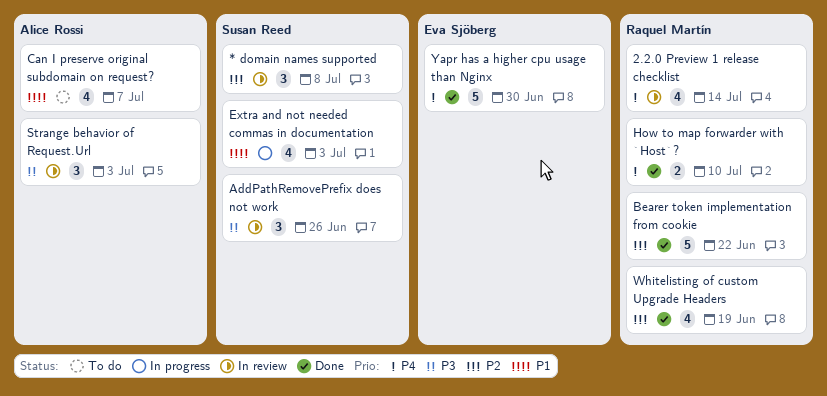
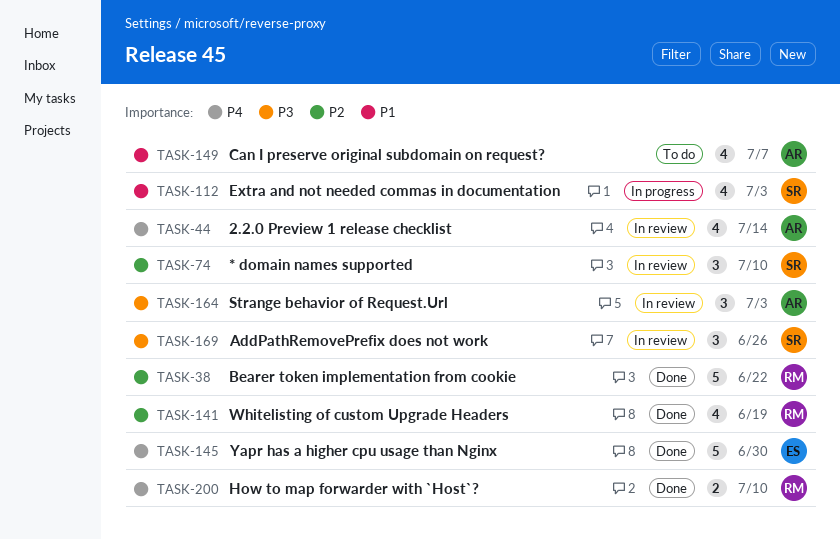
* domain names supported, due: Jul 8 -> Jul 10
2.2.0 Preview 1 release checklist, owner: Raquel Martín -> Alice Rossi

